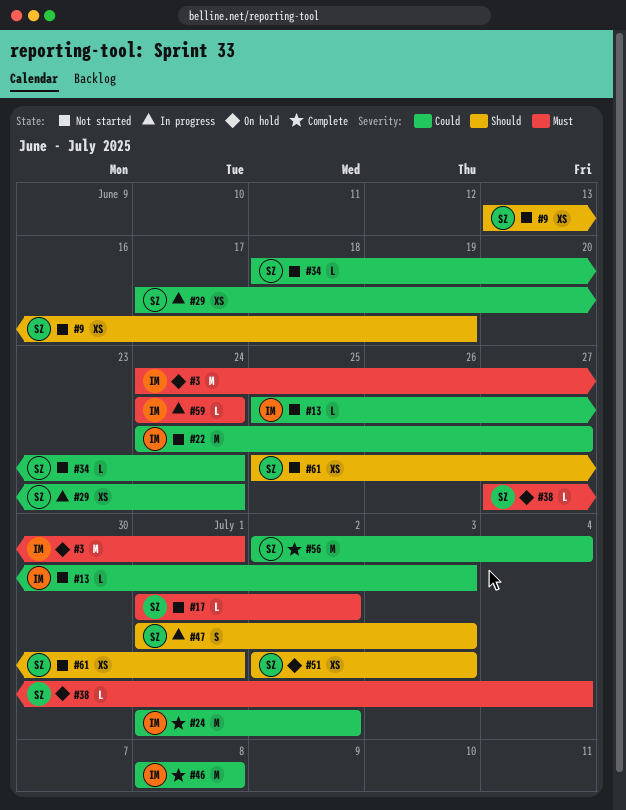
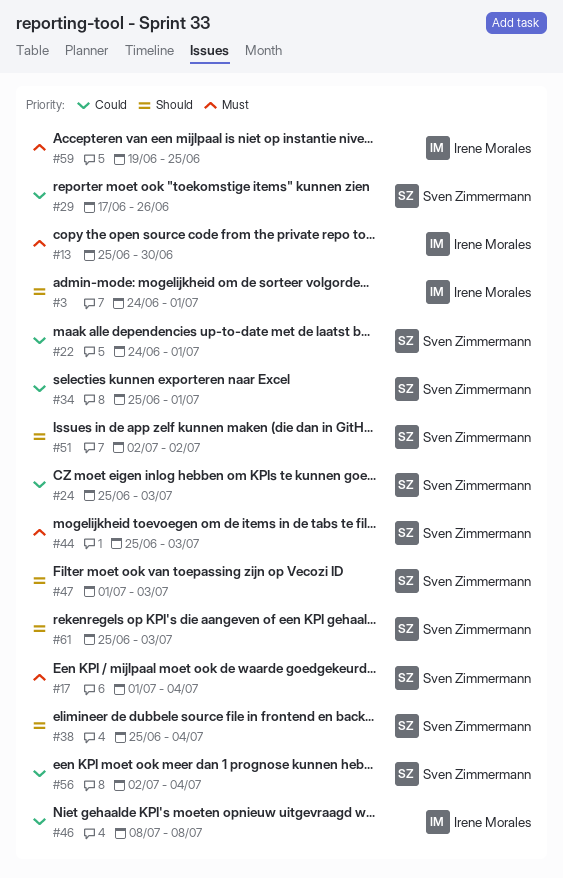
#3, priority: Must -> Should
#9: present -> none
#13, priority: Could -> Must
#13, due: Jul 3 -> Jun 30
#17, due: Jul 2 -> Jul 4
#22, owner: Irene Morales -> Sven Zimmermann
#22, due: Jun 27 -> Jul 1
#24, owner: Irene Morales -> Sven Zimmermann
#24, start: Jul 1 -> Jun 25
#24, due: Jul 2 -> Jul 3
#29, due: Jun 24 -> Jun 26
#34, start: Jun 18 -> Jun 25
#34, due: Jun 24 -> Jul 1
#38, priority: Must -> Should
#38, start: Jun 27 -> Jun 25
#44: none -> present
#51, due: Jul 3 -> Jul 2
#59, start: Jun 24 -> Jun 19
#59, due: Jun 24 -> Jun 25
#61, due: Jul 1 -> Jul 3

